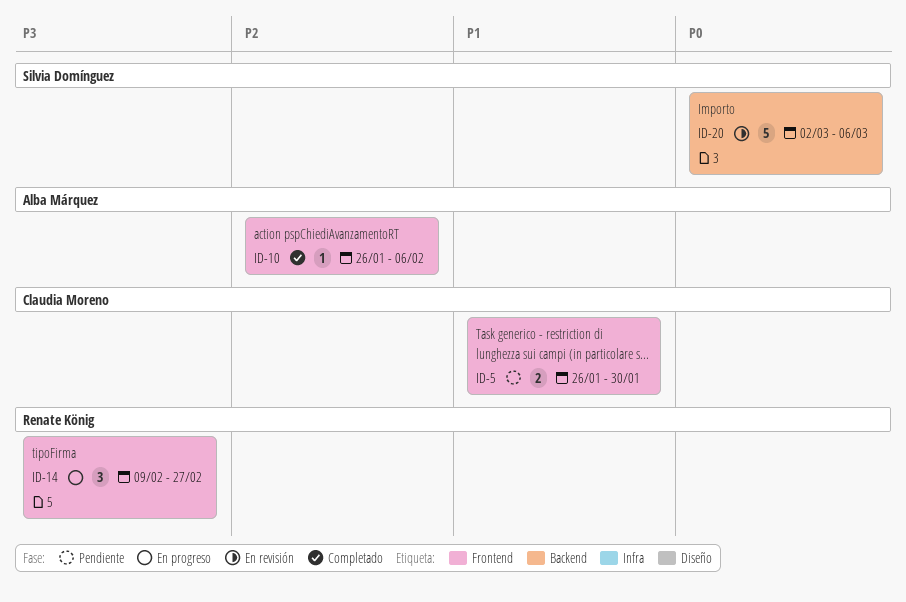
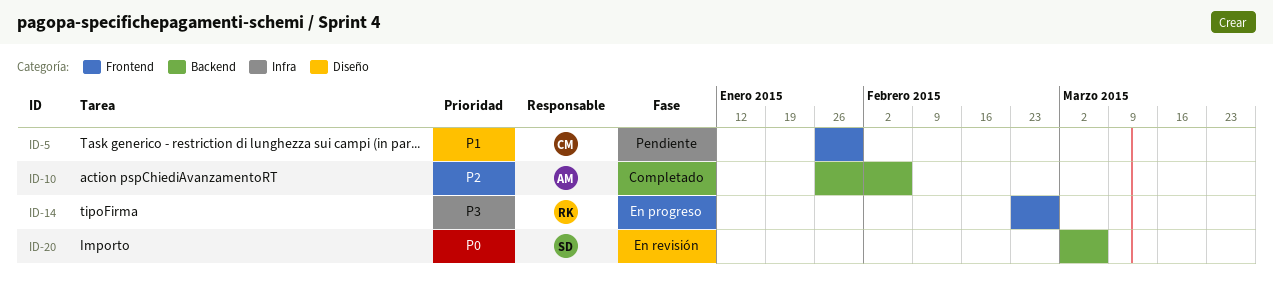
ID-10, label: Frontend -> Backend
ID-14, start: Feb 9 -> Feb 23

